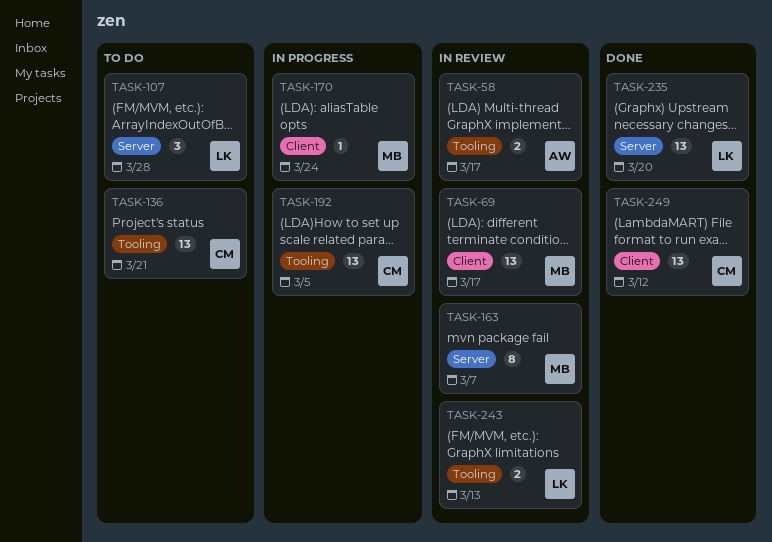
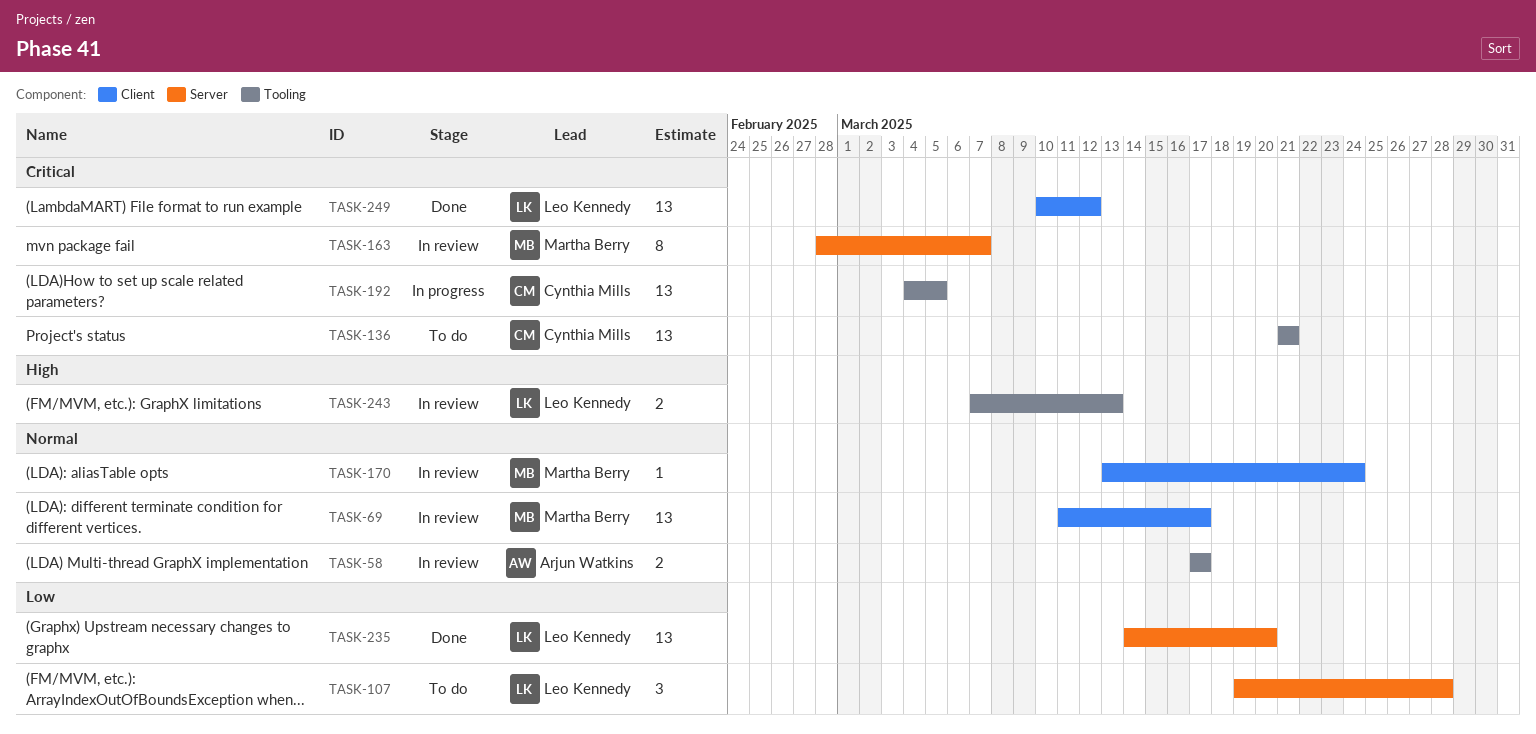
TASK-170, status: In progress -> In review
TASK-249, owner: Cynthia Mills -> Leo Kennedy

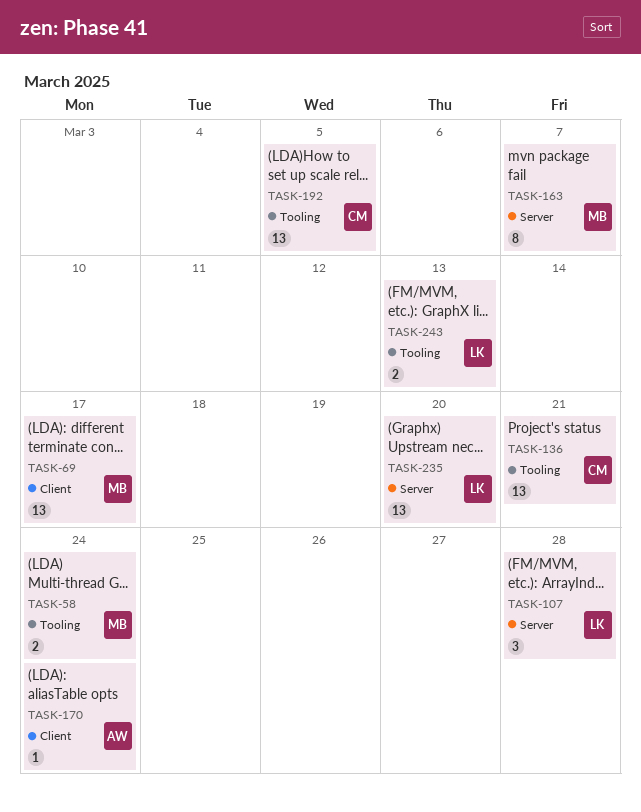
TASK-58, owner: Arjun Watkins -> Martha Berry
TASK-58, due: Mar 17 -> Mar 24
TASK-170, owner: Martha Berry -> Arjun Watkins
TASK-249: present -> none

